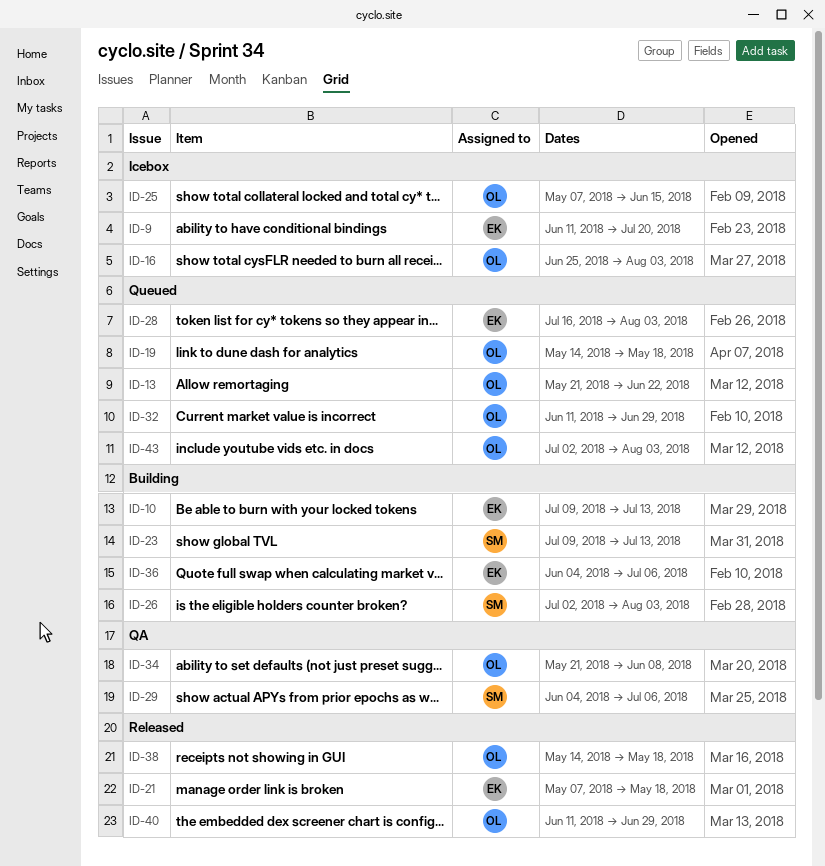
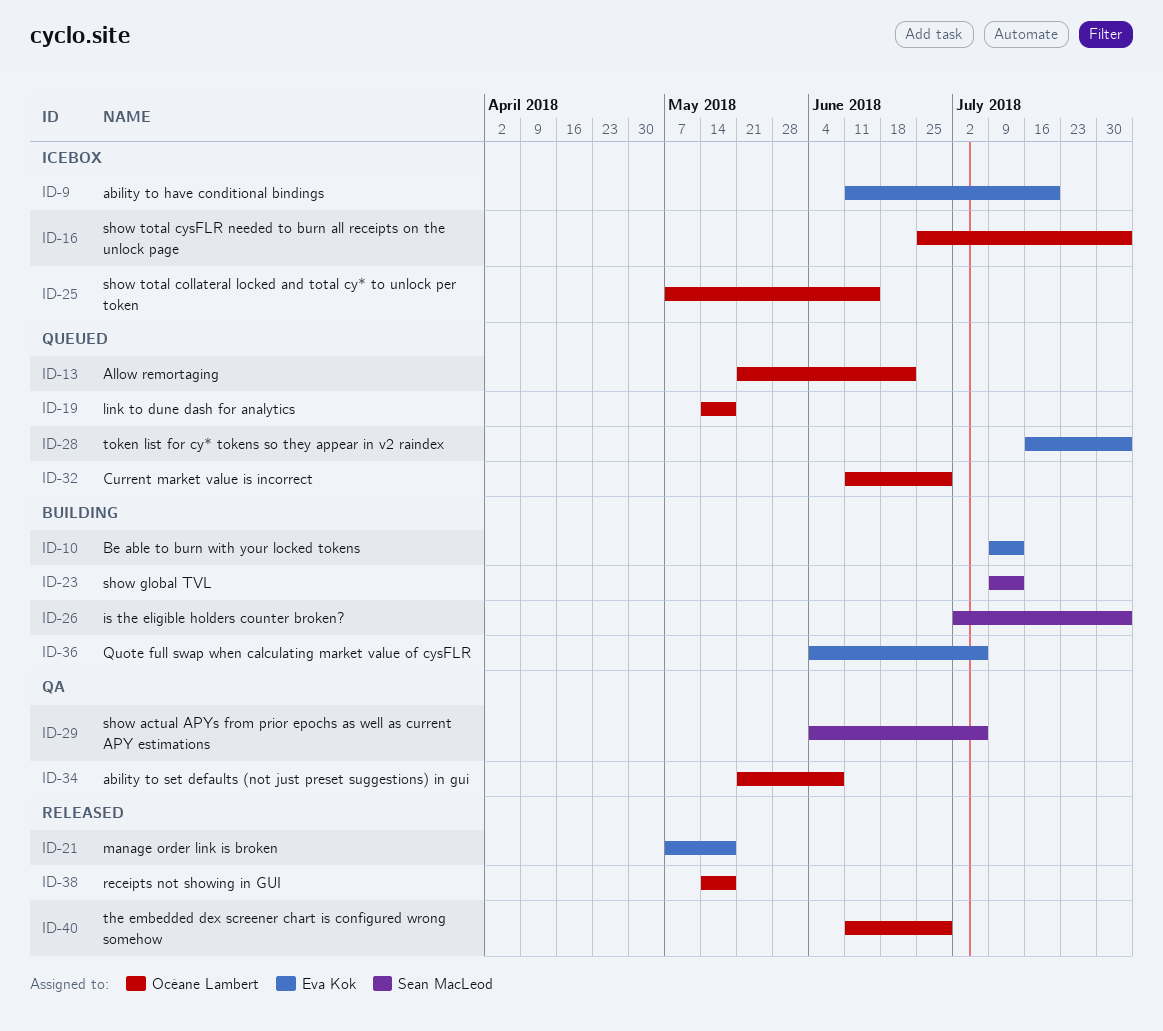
ID-43: present -> none

